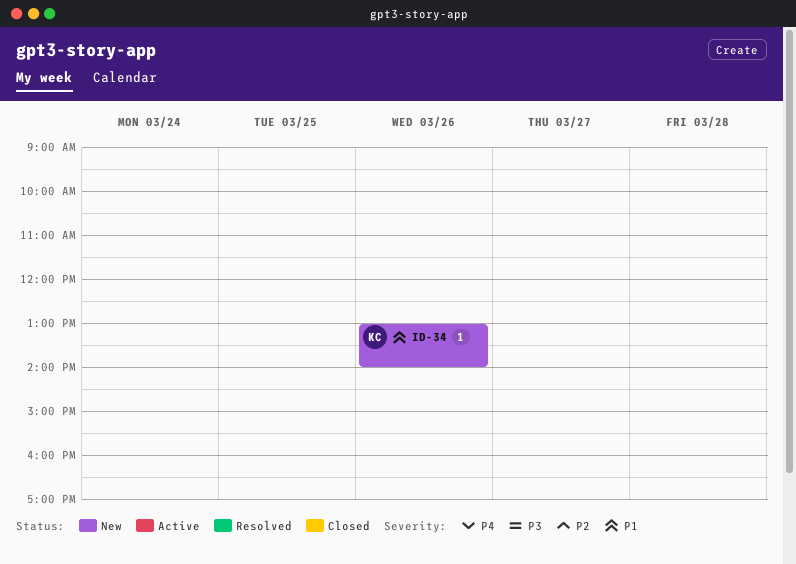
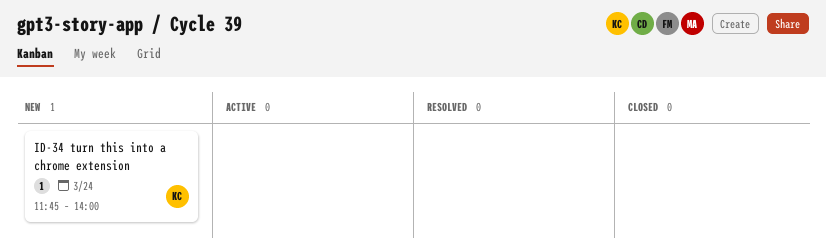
ID-34, day: Mar 26 -> Mar 24
ID-34, begins: 13:00 -> 11:45

